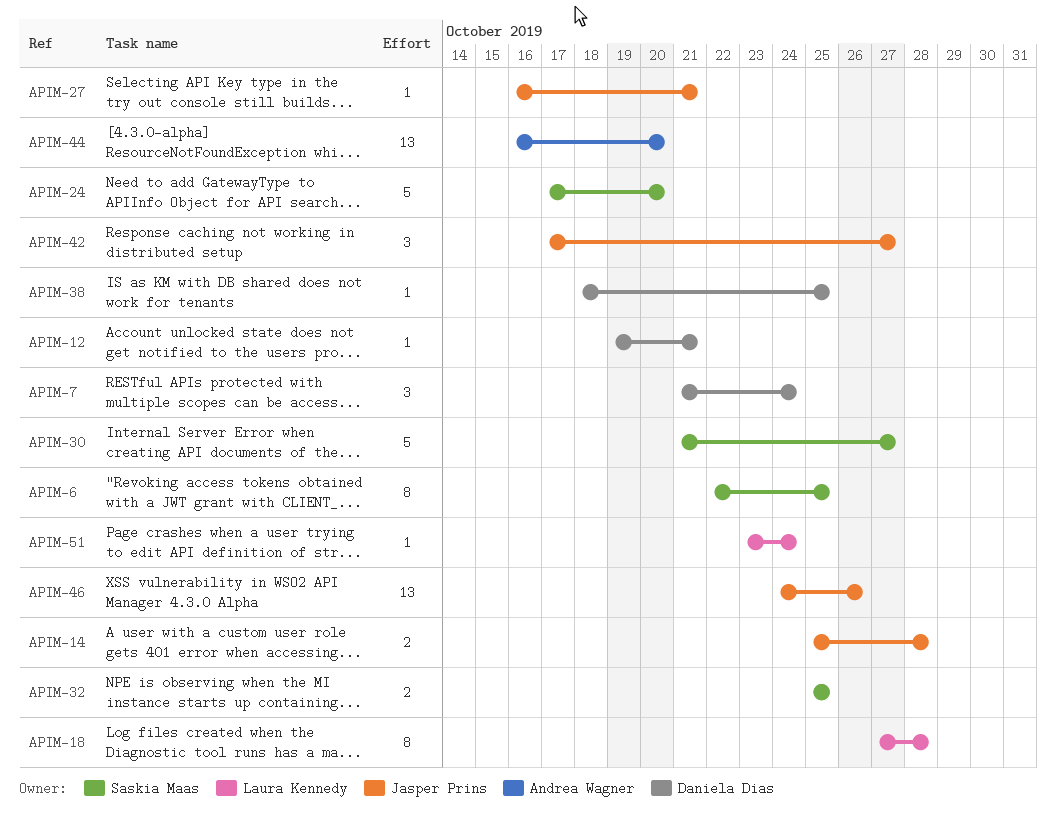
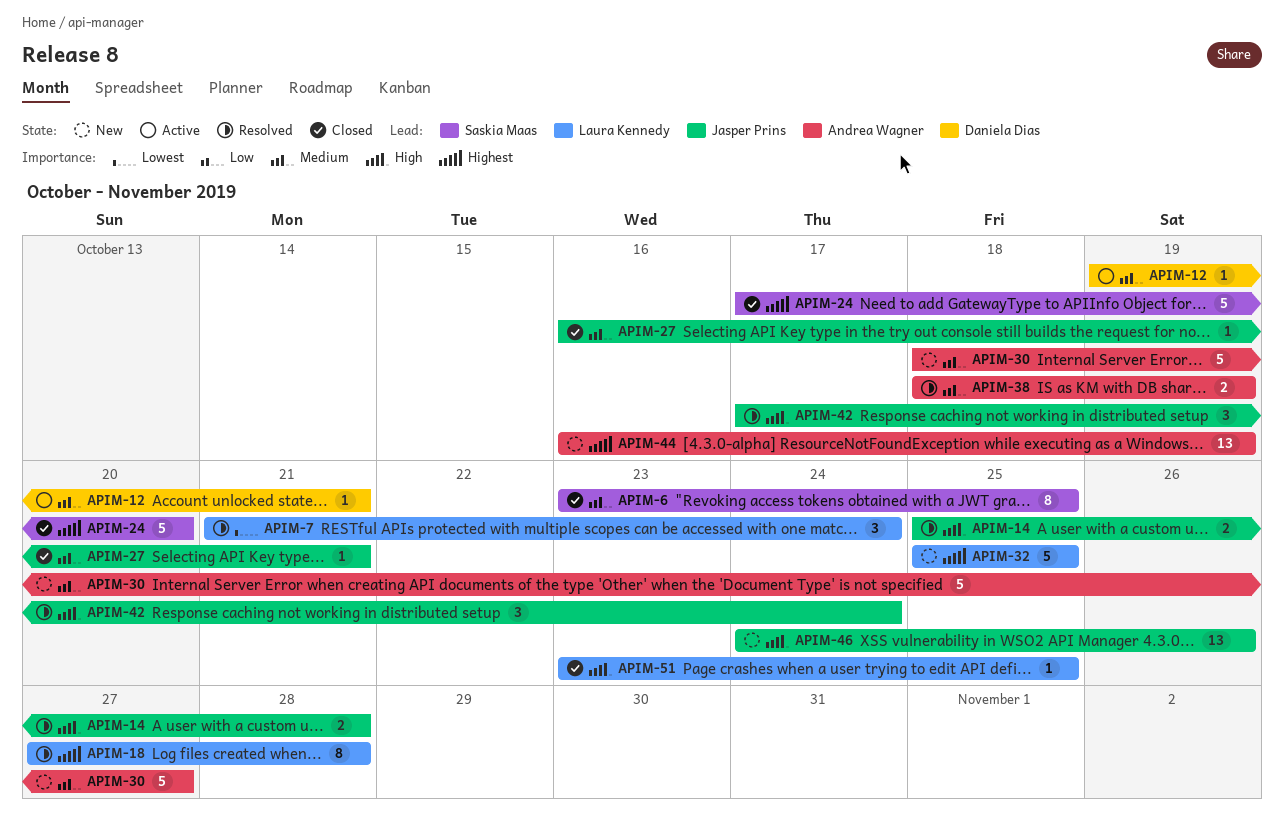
APIM-6, start: Oct 22 -> Oct 23
APIM-7, owner: Daniela Dias -> Laura Kennedy
APIM-30, owner: Saskia Maas -> Andrea Wagner
APIM-30, start: Oct 21 -> Oct 18
APIM-32, owner: Saskia Maas -> Laura Kennedy
APIM-32, estimate: 2 -> 5
APIM-38, owner: Daniela Dias -> Andrea Wagner
APIM-38, estimate: 1 -> 2
APIM-38, due: Oct 25 -> Oct 19
APIM-42, due: Oct 27 -> Oct 24
APIM-44, due: Oct 20 -> Oct 19
APIM-51, due: Oct 24 -> Oct 25

